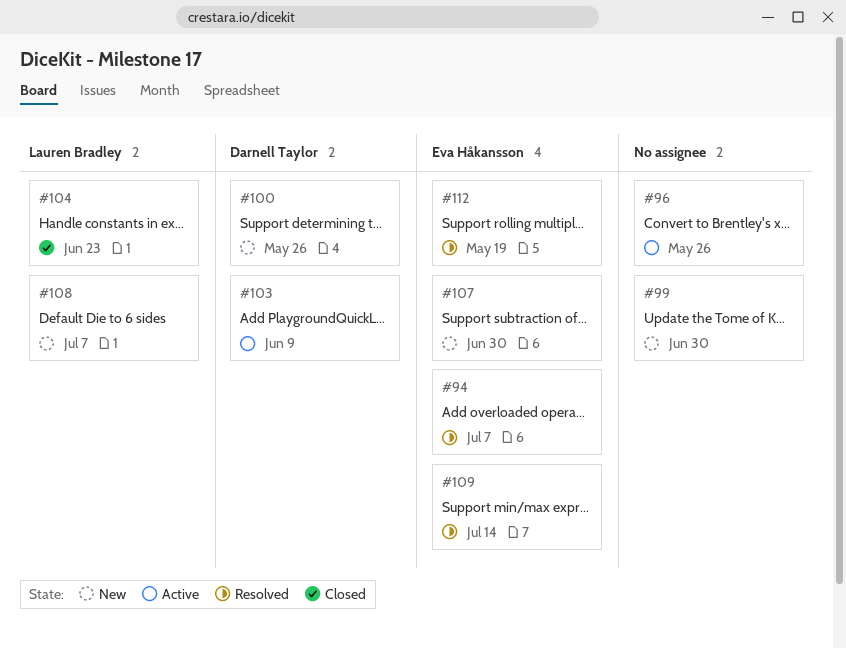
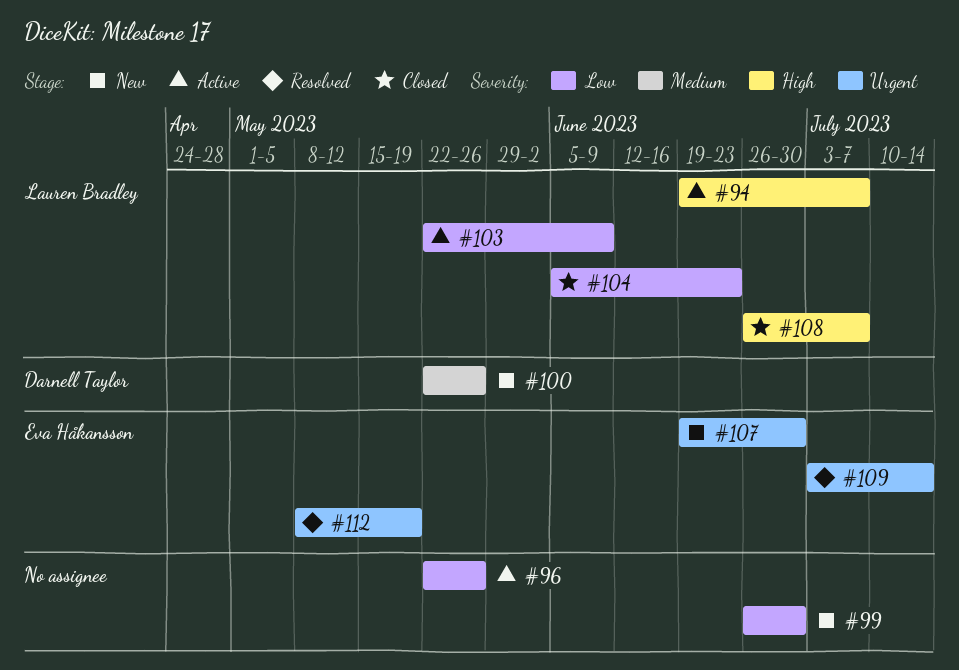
#94, status: Resolved -> Active
#94, owner: Eva Håkansson -> Lauren Bradley
#103, owner: Darnell Taylor -> Lauren Bradley
#108, status: New -> Closed

